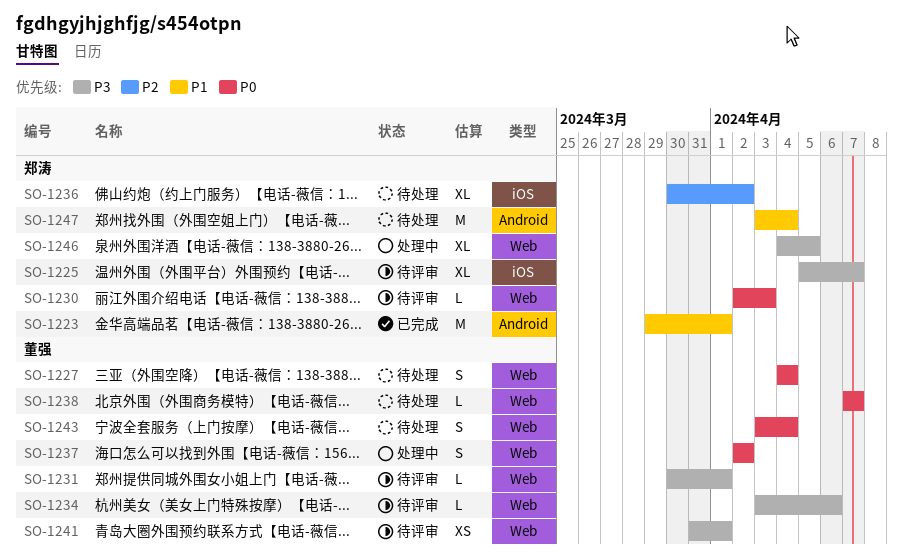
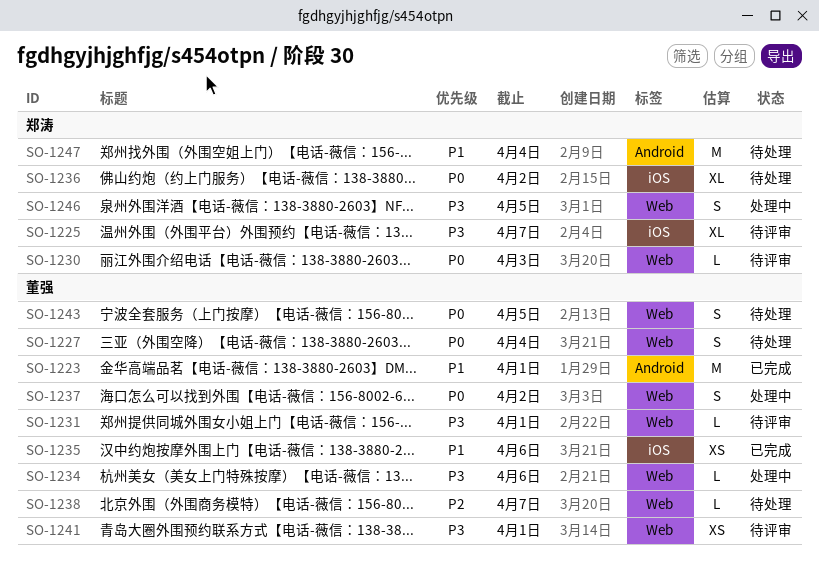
SO-1223, owner: 郑涛 -> 董强
SO-1234, status: 待评审 -> 处理中
SO-1235: none -> present
SO-1236, priority: P2 -> P0
SO-1238, priority: P0 -> P2
SO-1243, due: Apr 4 -> Apr 5
SO-1246, estimate: XL -> S

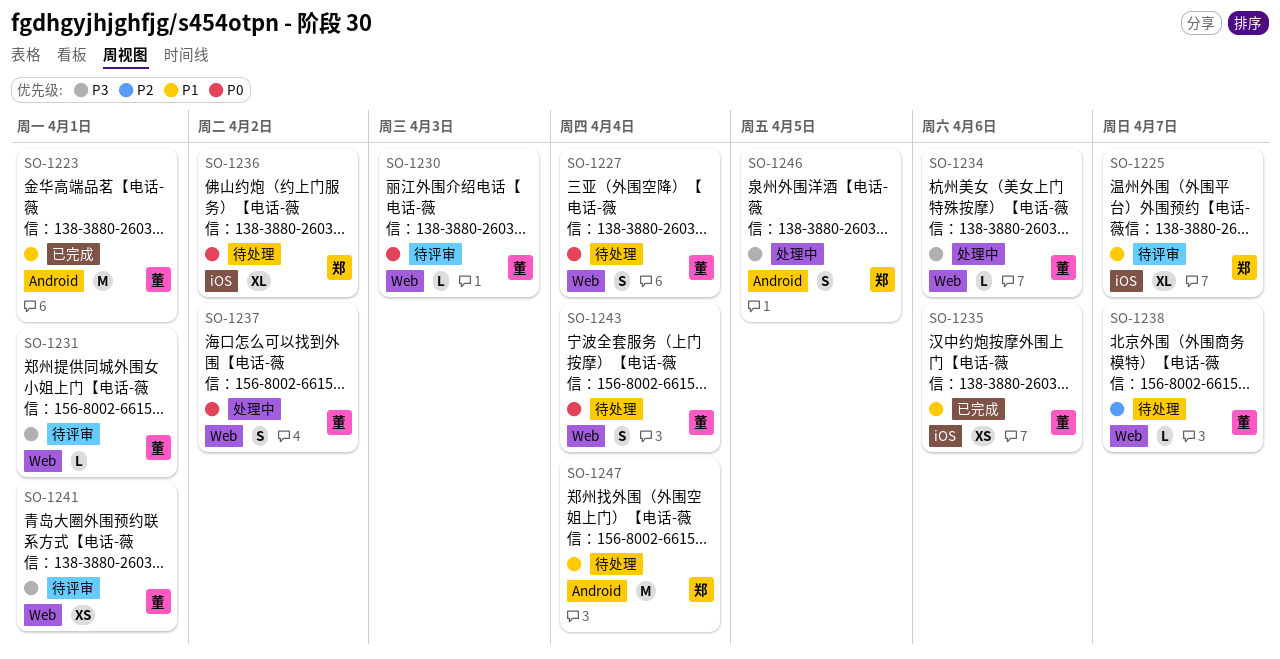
SO-1225, priority: P3 -> P1
SO-1230, owner: 郑涛 -> 董强
SO-1243, due: Apr 5 -> Apr 4
SO-1246, label: Web -> Android

